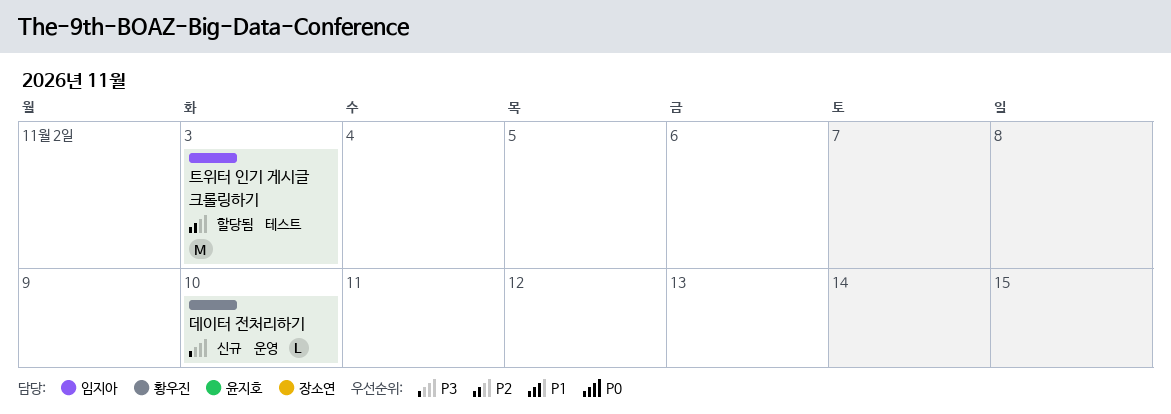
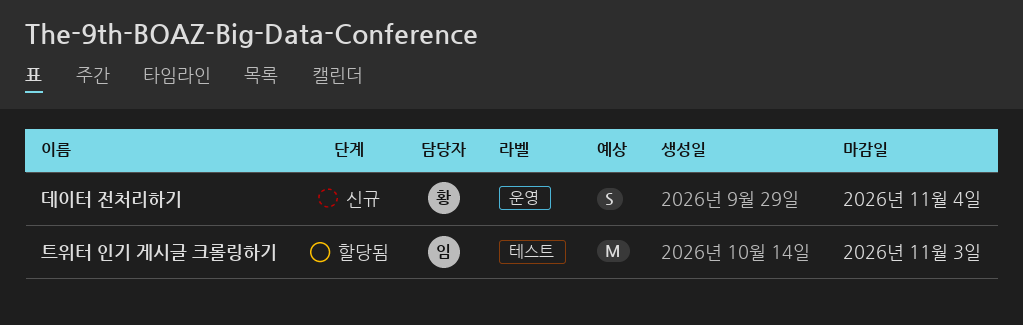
데이터 전처리하기, estimate: L -> S
데이터 전처리하기, due: Nov 10 -> Nov 4

